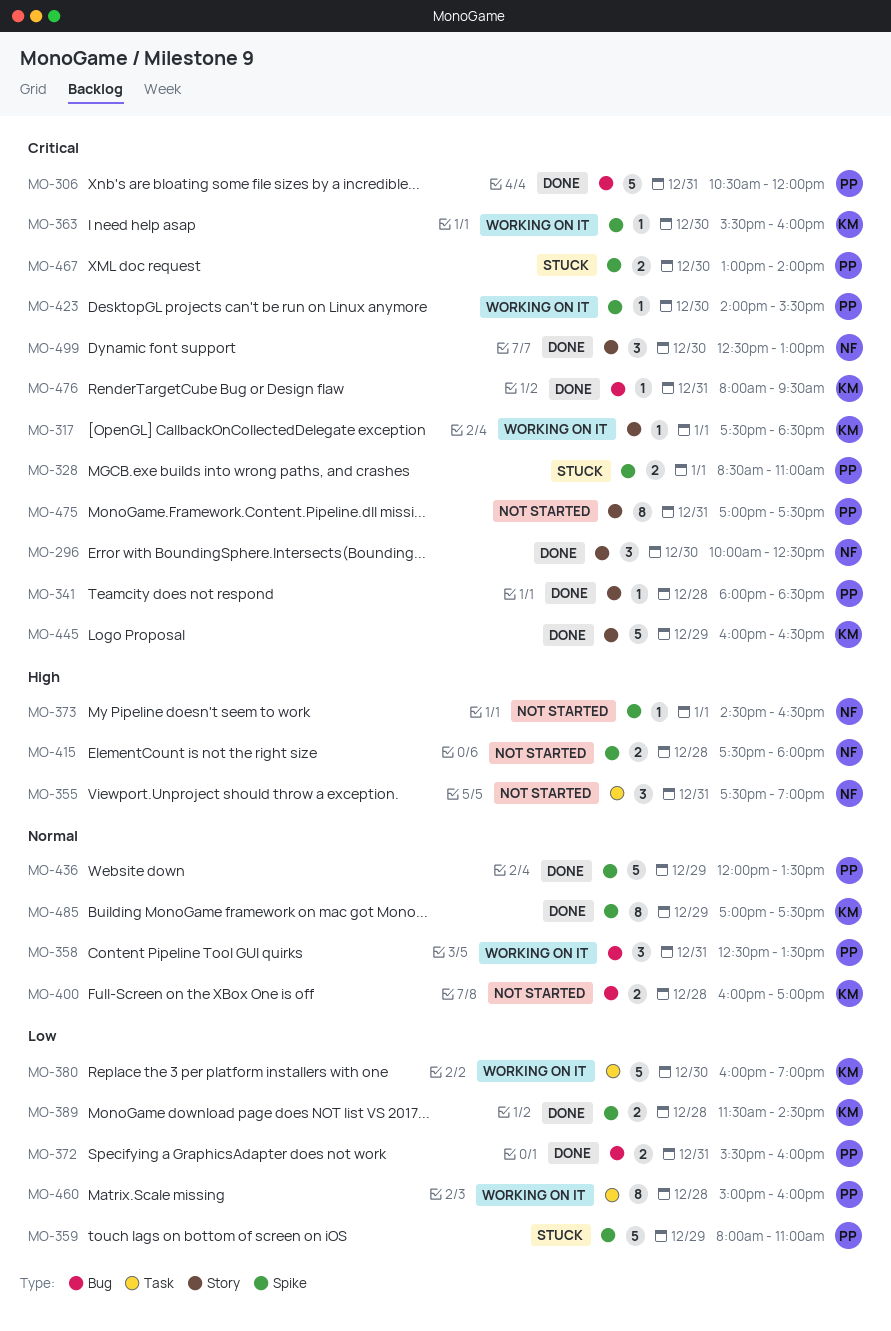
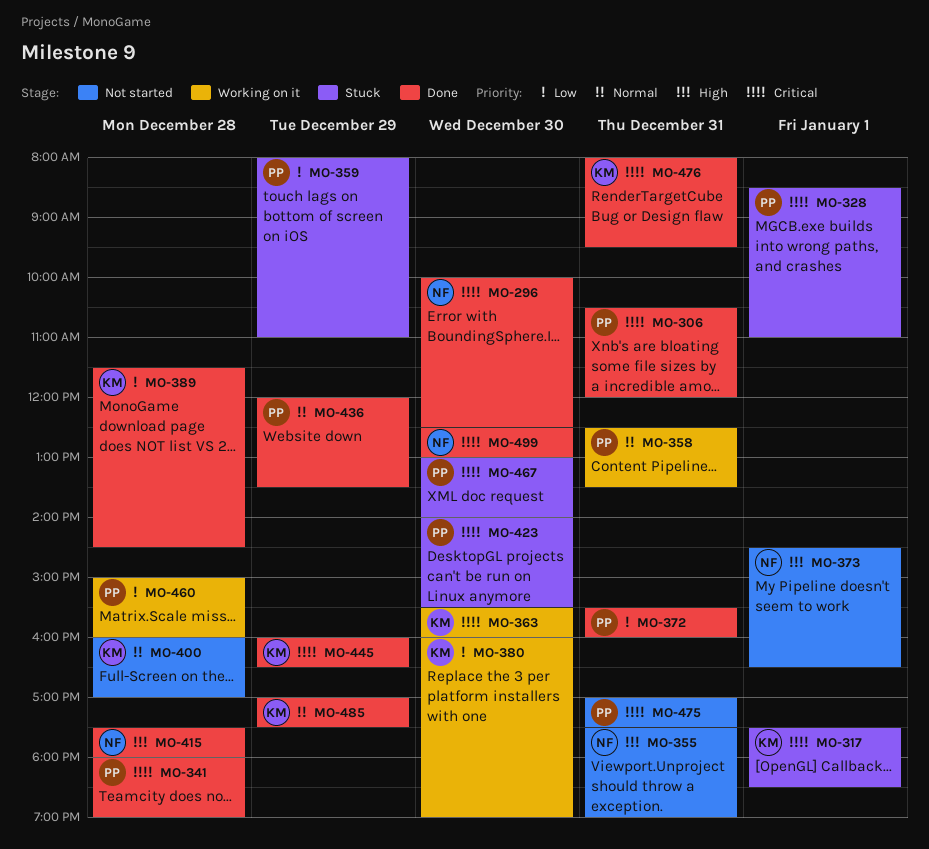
MO-317, status: Working on it -> Stuck
MO-341, ends: 18:30 -> 19:00
MO-415, status: Not started -> Done
MO-423, status: Working on it -> Stuck

